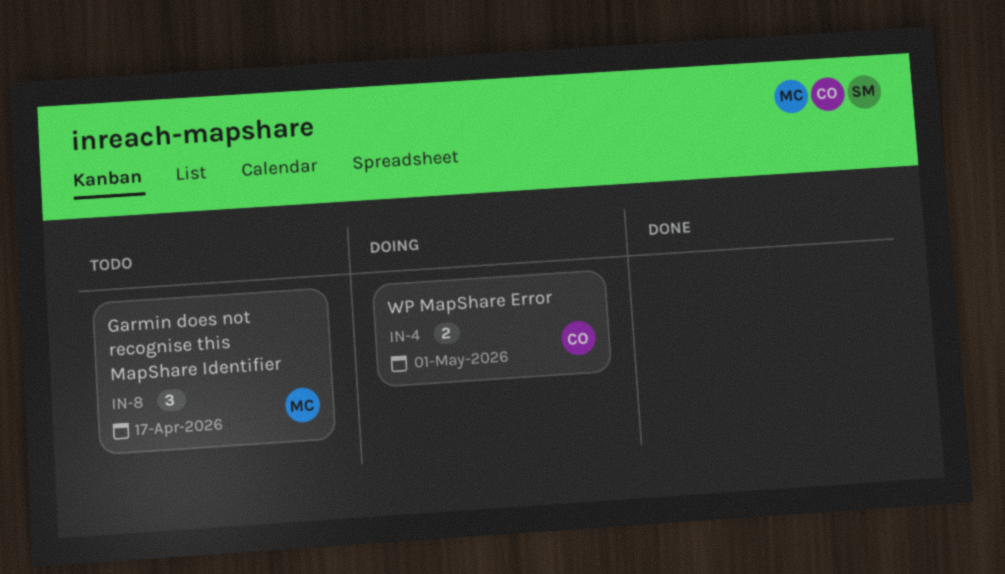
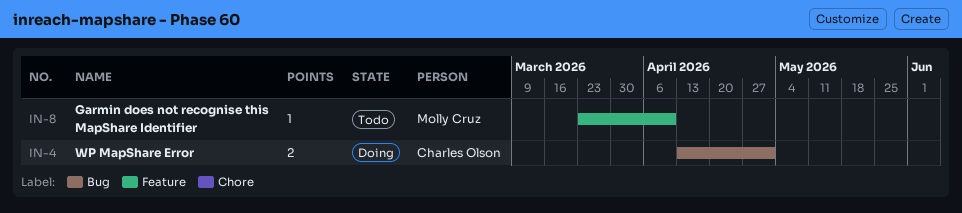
IN-8, estimate: 3 -> 1
IN-8, due: Apr 17 -> Apr 10

